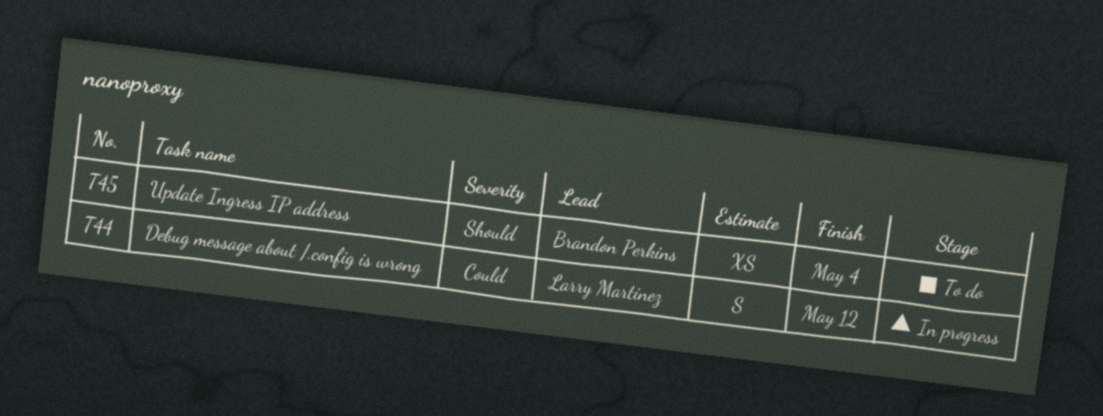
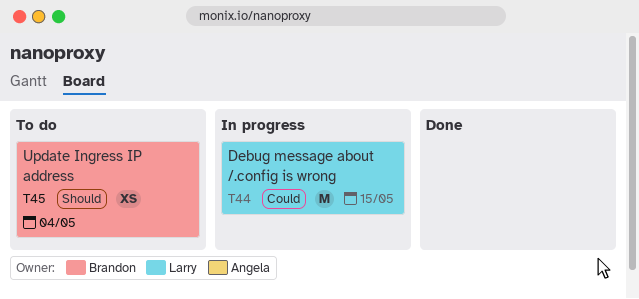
T44, estimate: S -> M
T44, due: May 12 -> May 15

